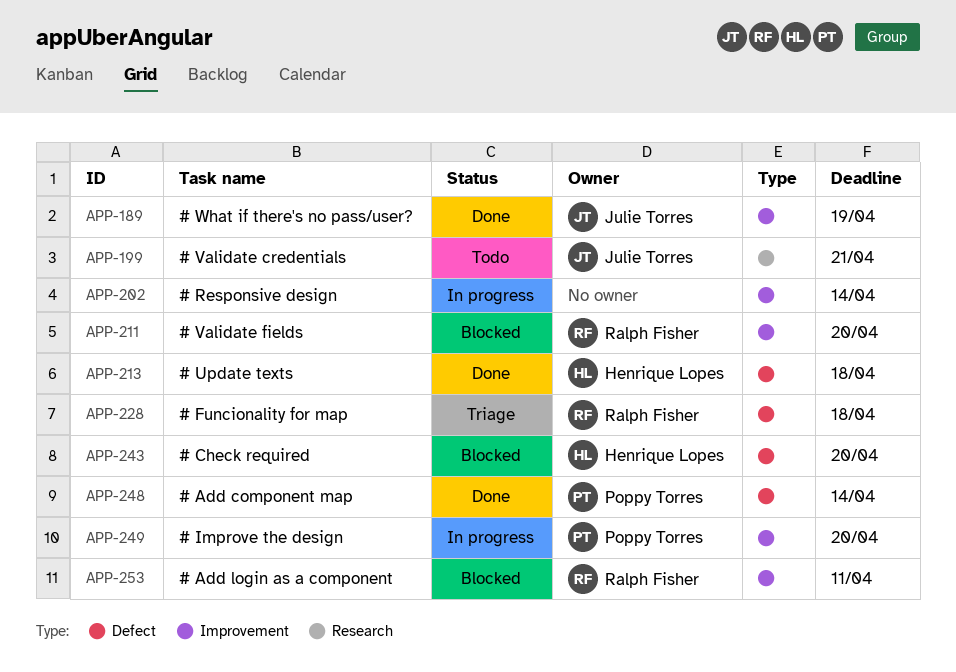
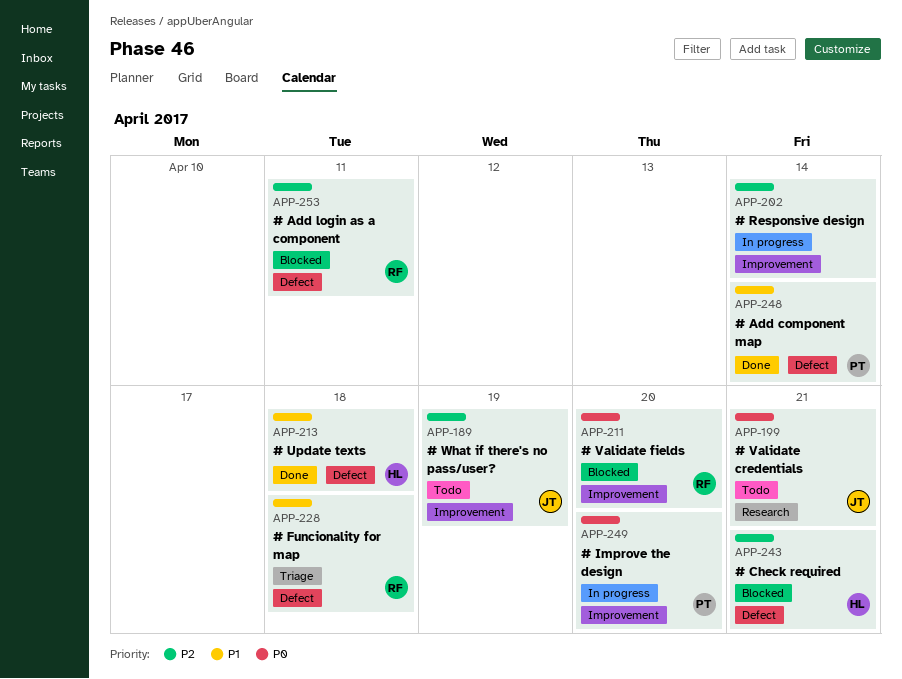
APP-189, status: Done -> Todo
APP-243, due: Apr 20 -> Apr 21
APP-253, label: Improvement -> Defect

